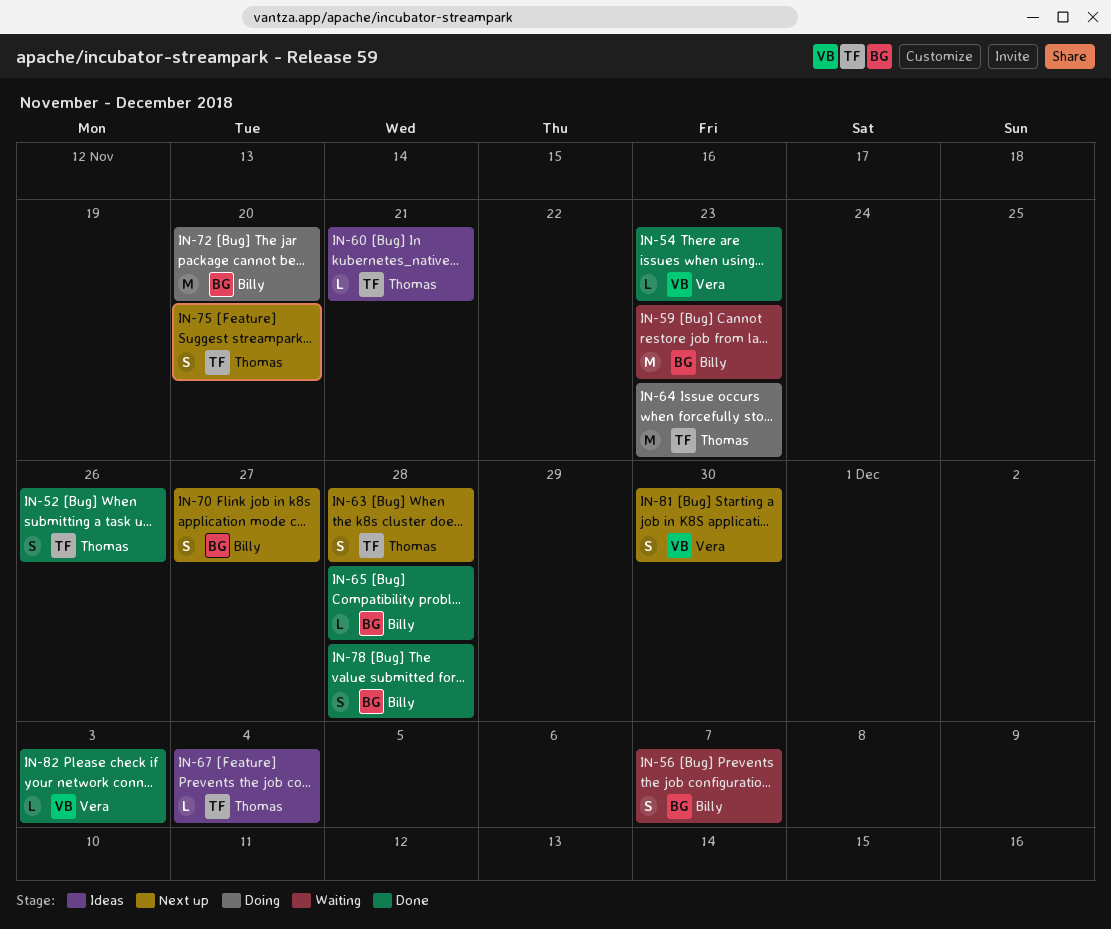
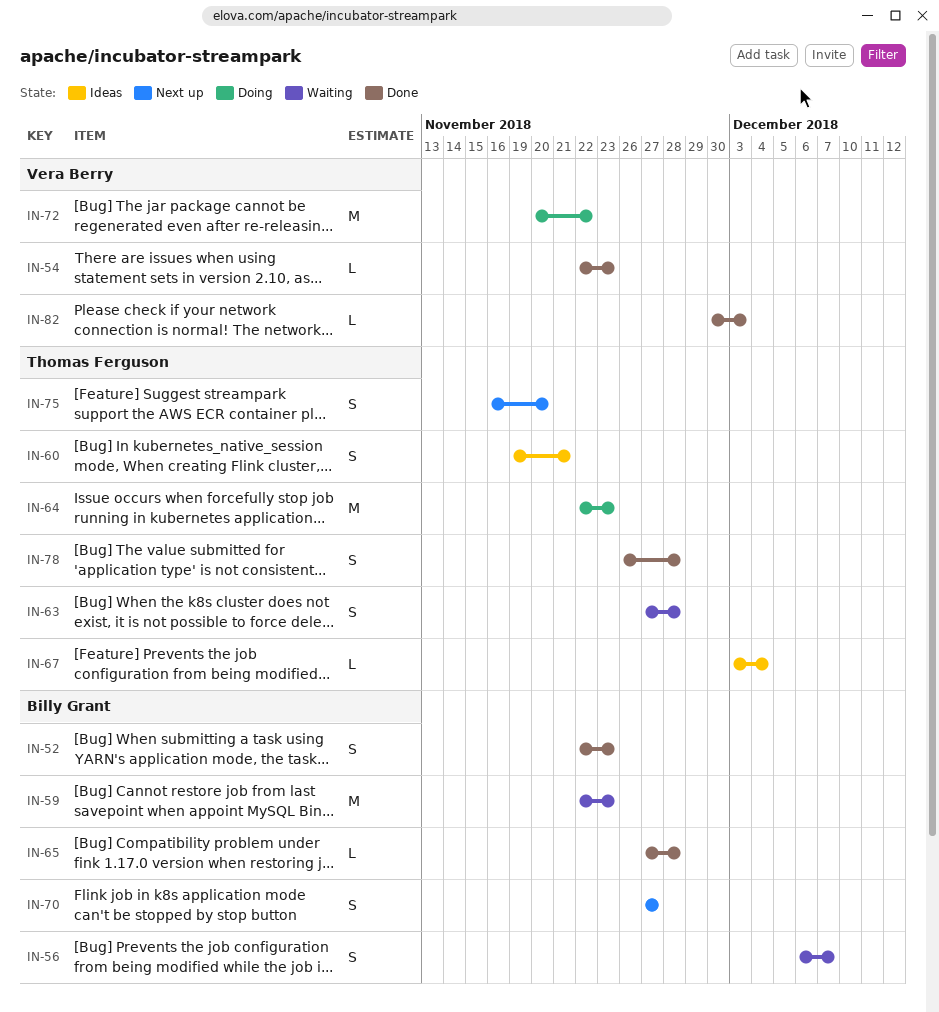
IN-52, owner: Thomas Ferguson -> Billy Grant
IN-52, due: Nov 26 -> Nov 23
IN-60, estimate: L -> S
IN-63, status: Next up -> Waiting
IN-72, owner: Billy Grant -> Vera Berry
IN-72, due: Nov 20 -> Nov 22
IN-78, owner: Billy Grant -> Thomas Ferguson
IN-81: present -> none

